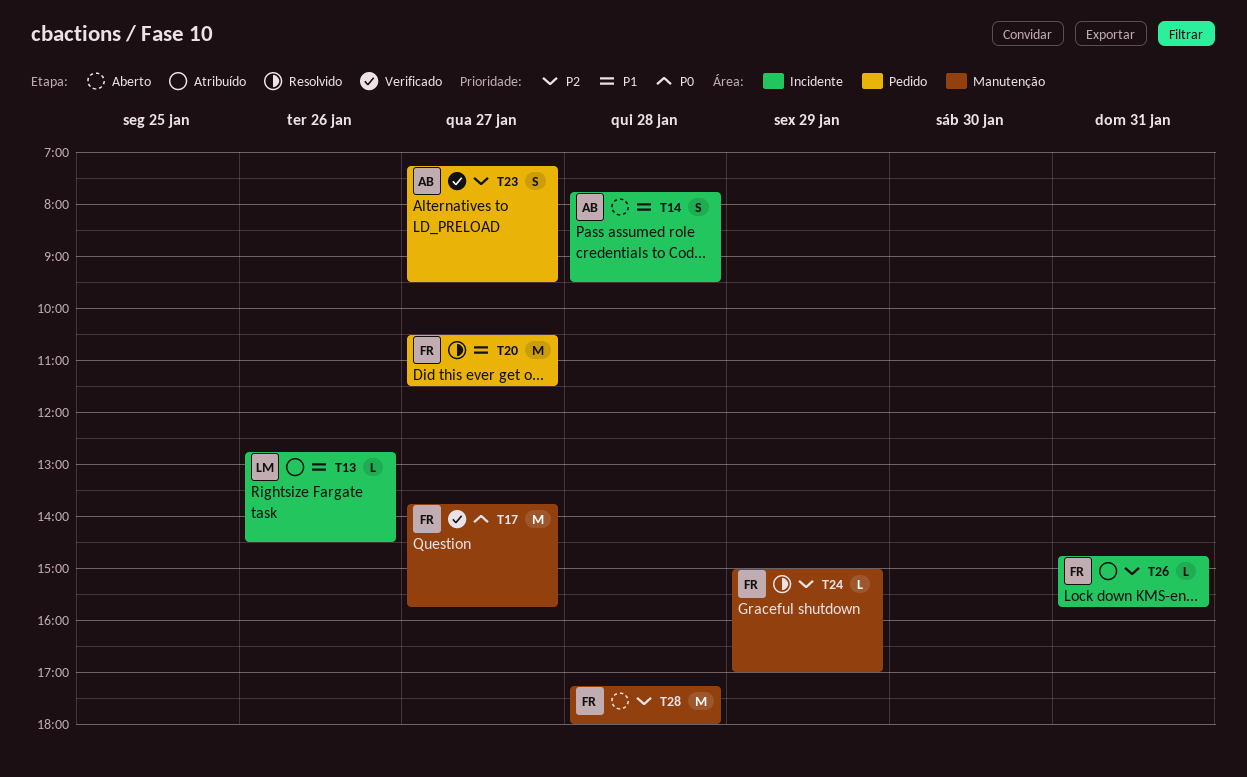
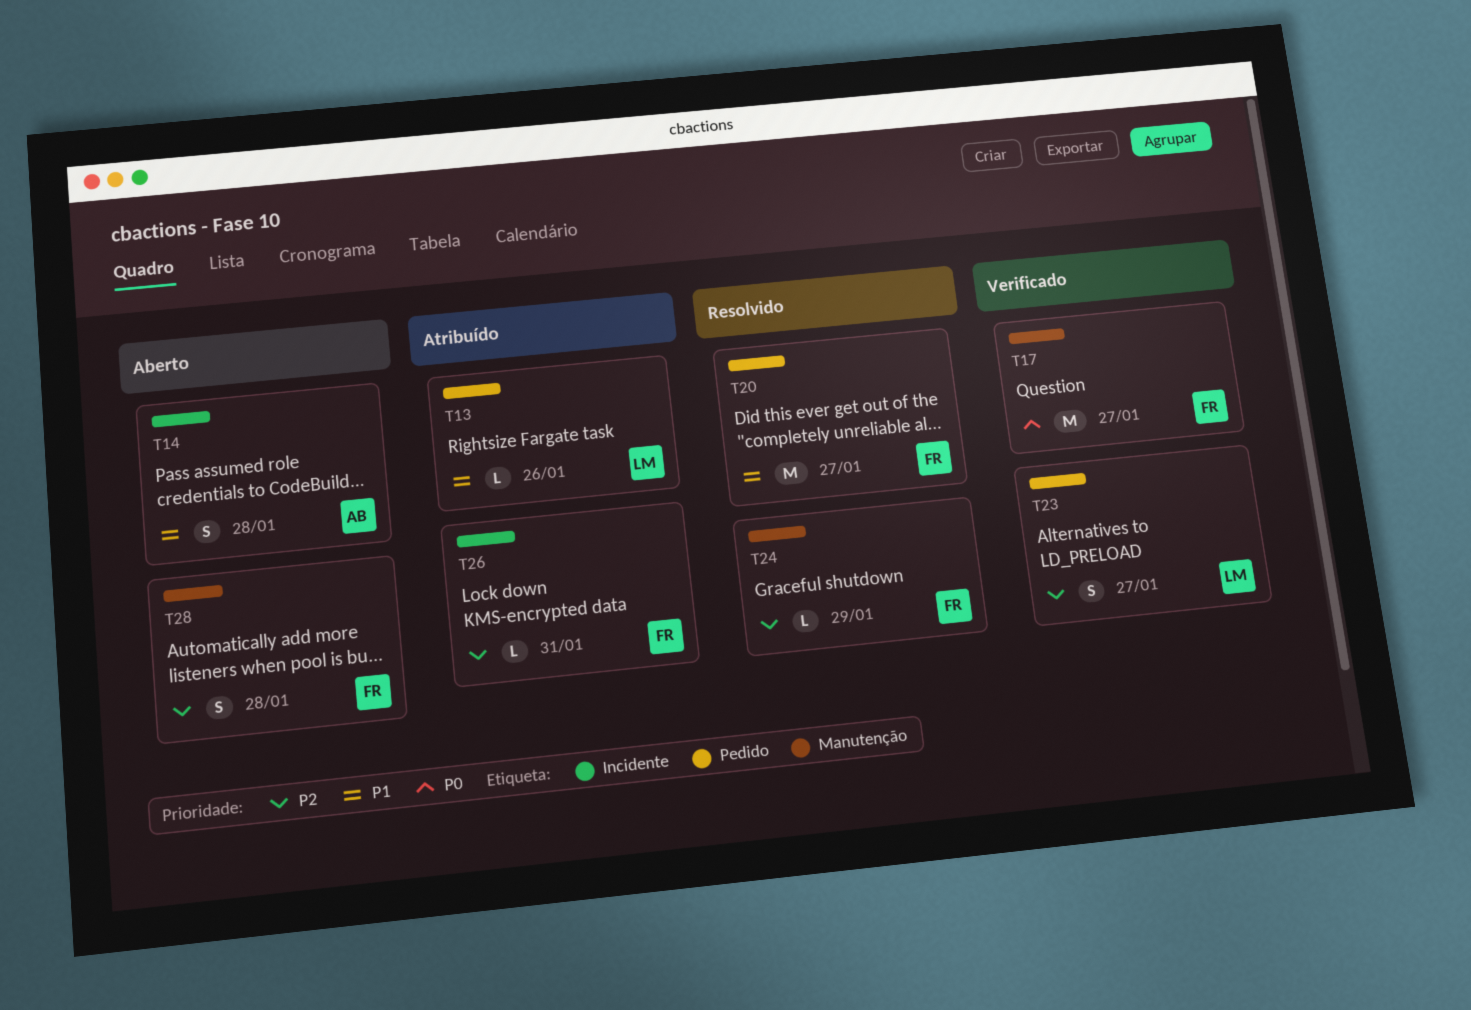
T13, label: Incidente -> Pedido
T23, owner: AB -> LM
T28, estimate: M -> S

